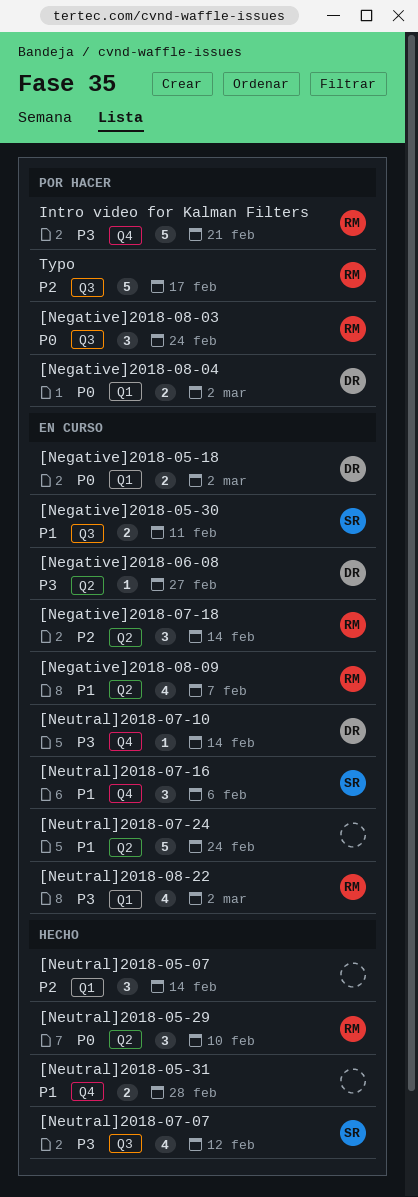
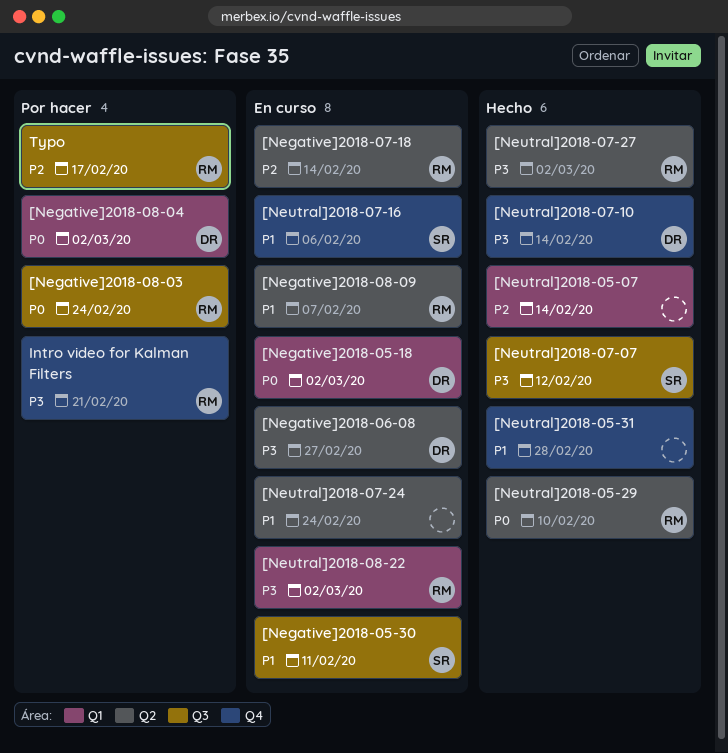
[Neutral]2018-07-10, status: En curso -> Hecho
[Neutral]2018-07-27: none -> present

